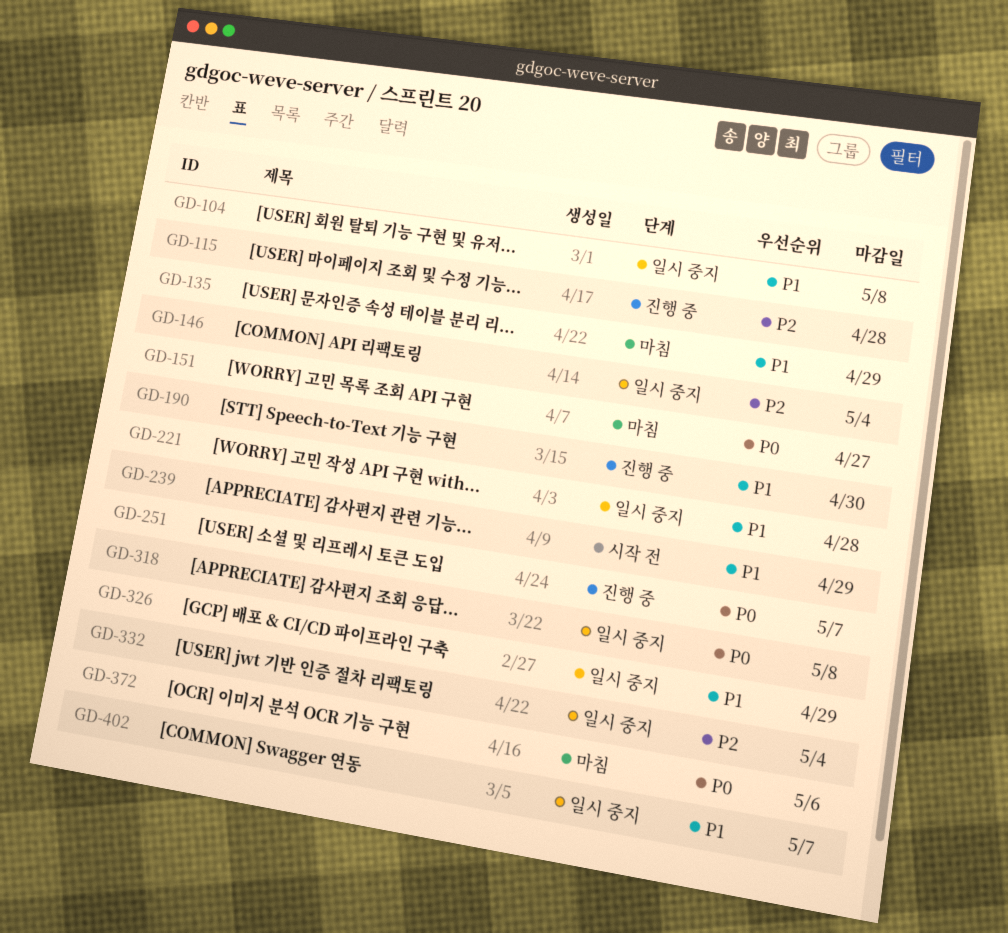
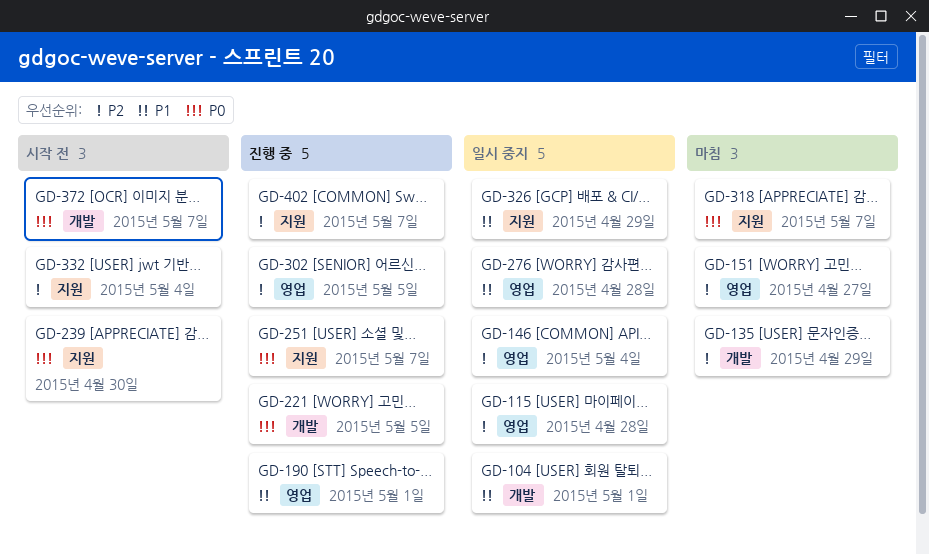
GD-104, due: May 8 -> May 1
GD-115, status: 진행 중 -> 일시 중지
GD-135, priority: P1 -> P2
GD-151, priority: P0 -> P2
GD-190, due: Apr 30 -> May 1
GD-221, status: 일시 중지 -> 진행 중
GD-221, priority: P1 -> P0
GD-221, due: Apr 28 -> May 5
GD-239, priority: P1 -> P0
GD-239, due: Apr 29 -> Apr 30
GD-276: none -> present
GD-302: none -> present
GD-318, status: 일시 중지 -> 마침
GD-318, due: May 8 -> May 7
GD-332, status: 일시 중지 -> 시작 전
GD-372, status: 마침 -> 시작 전
GD-372, due: May 6 -> May 7
GD-402, status: 일시 중지 -> 진행 중
GD-402, priority: P1 -> P2

